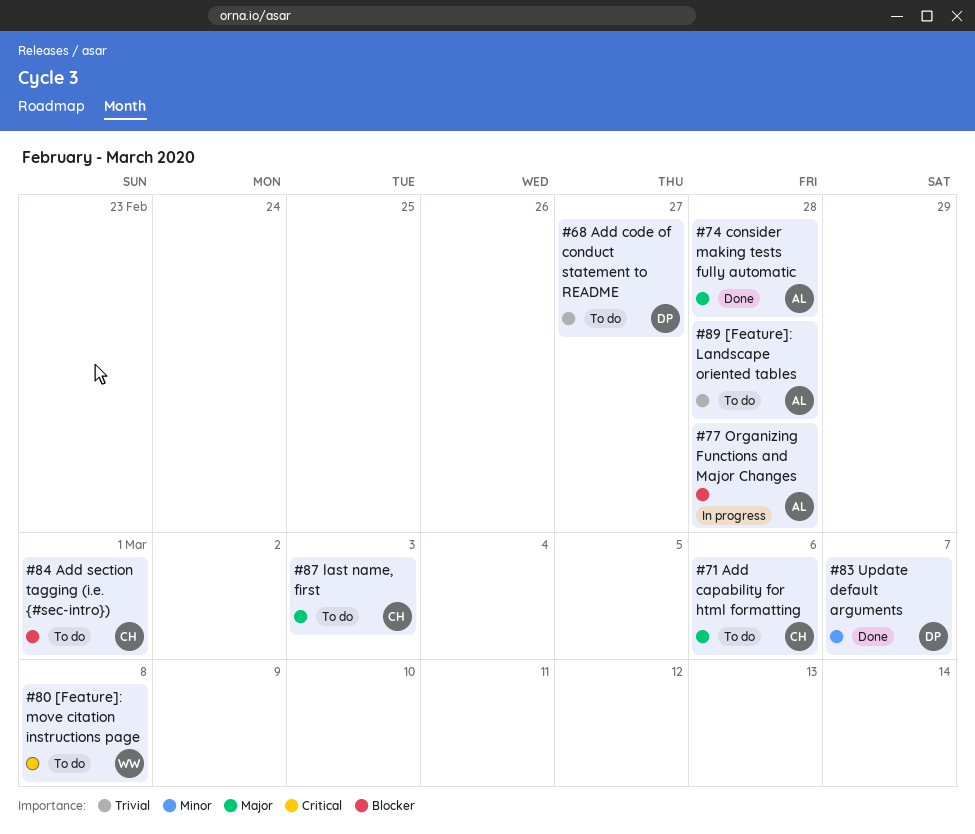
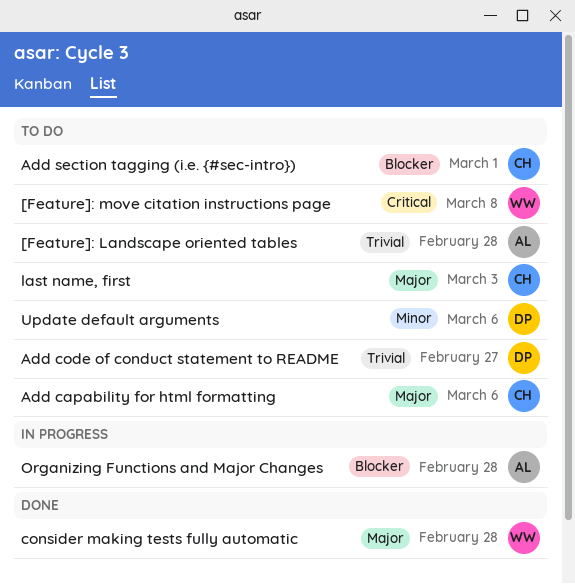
consider making tests fully automatic, owner: AL -> WW
Update default arguments, status: Done -> To do
Update default arguments, due: Mar 7 -> Mar 6

